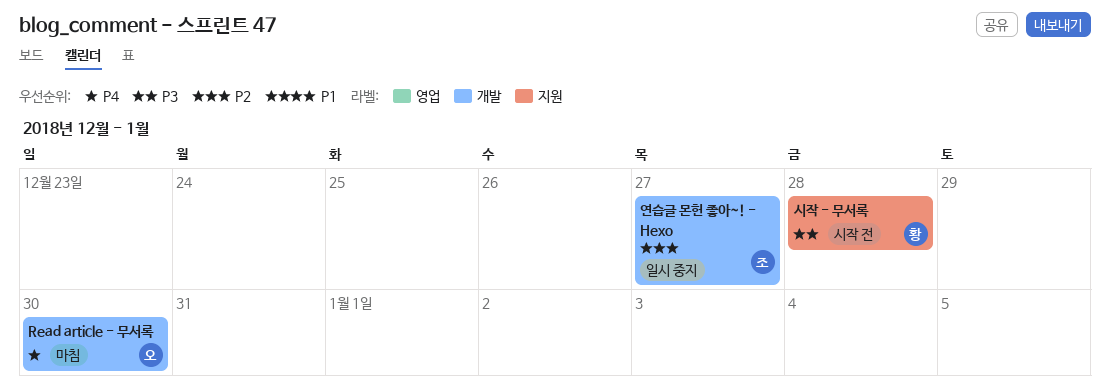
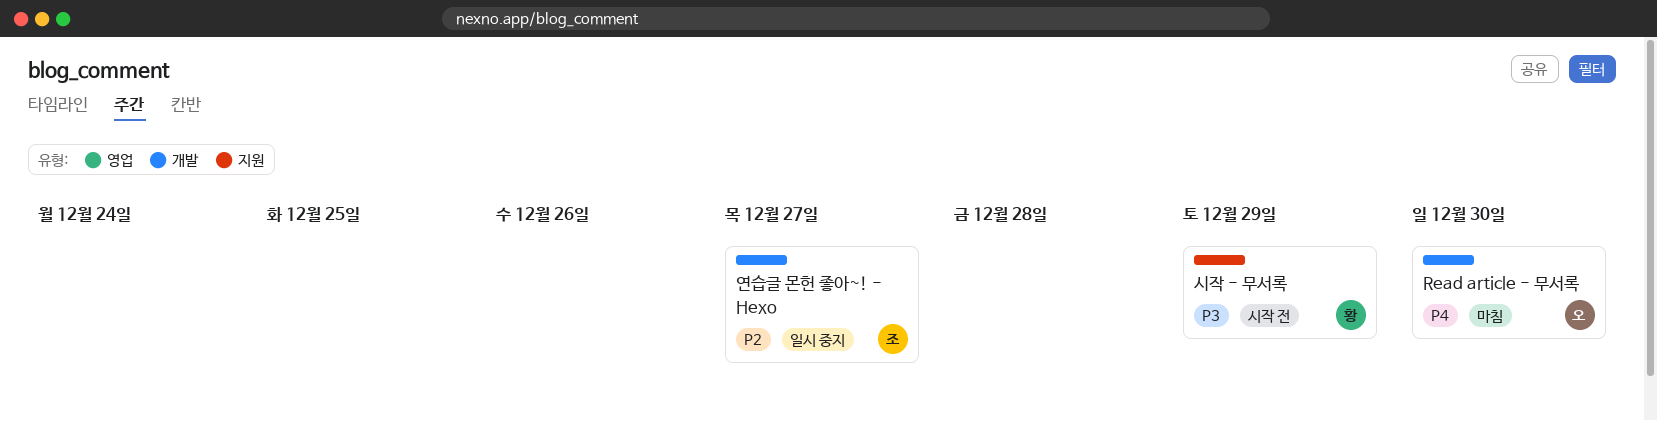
시작 - 무서록, due: Dec 28 -> Dec 29

